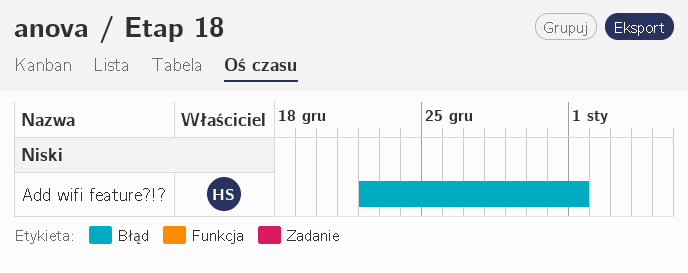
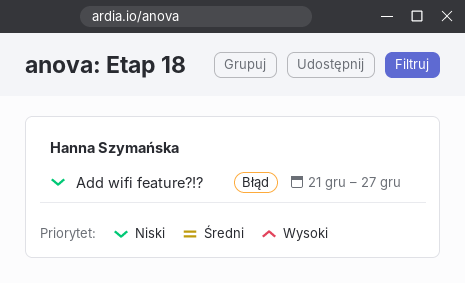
Add wifi feature?!?, start: Dec 22 -> Dec 21
Add wifi feature?!?, due: Jan 1 -> Dec 27

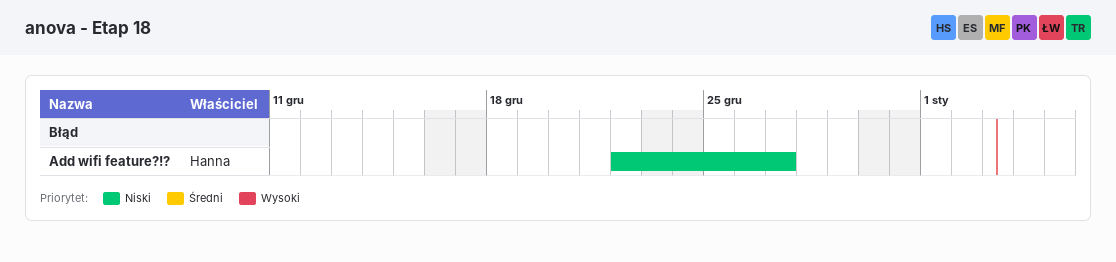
Add wifi feature?!?, start: Dec 21 -> Dec 22

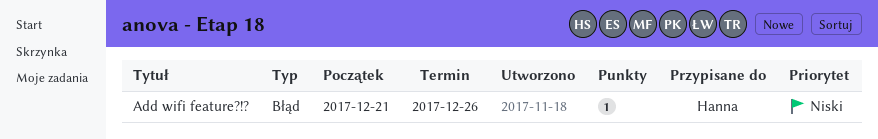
Add wifi feature?!?, start: Dec 22 -> Dec 21
Add wifi feature?!?, due: Dec 27 -> Dec 26

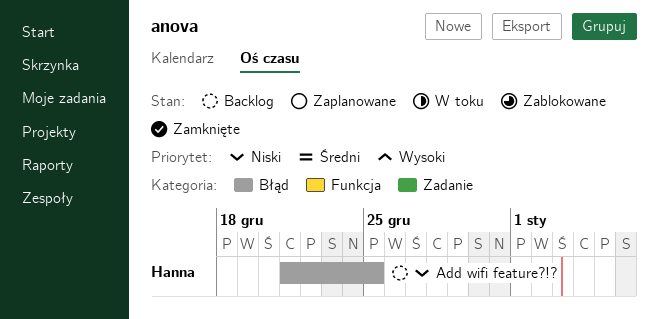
Add wifi feature?!?, due: Dec 26 -> Dec 25

